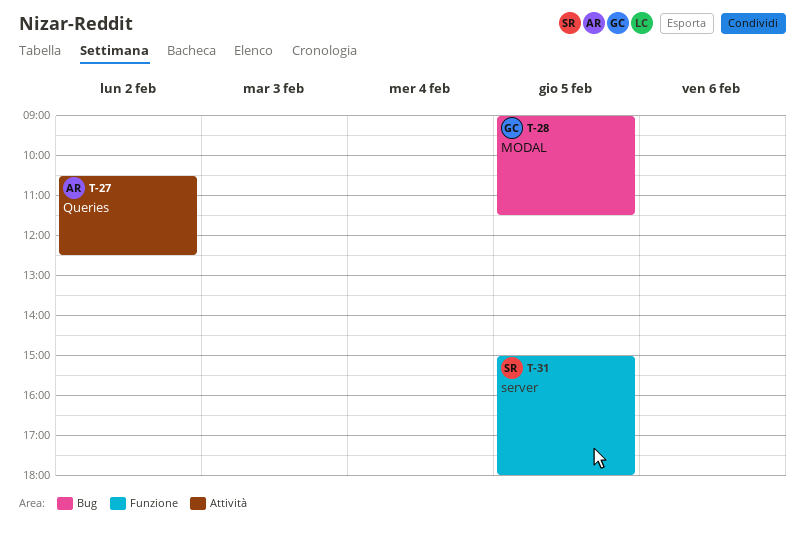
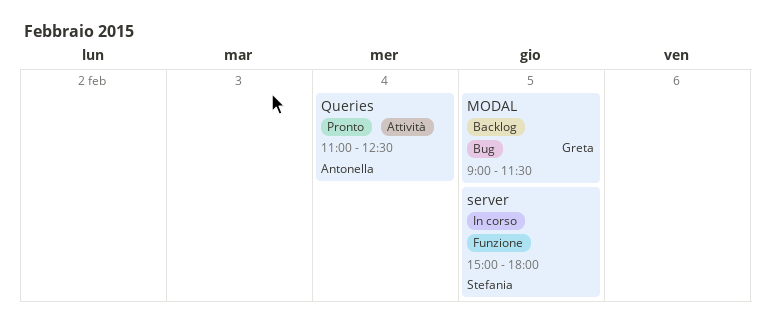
Queries, day: Feb 2 -> Feb 4
Queries, begins: 10:30 -> 11:00

